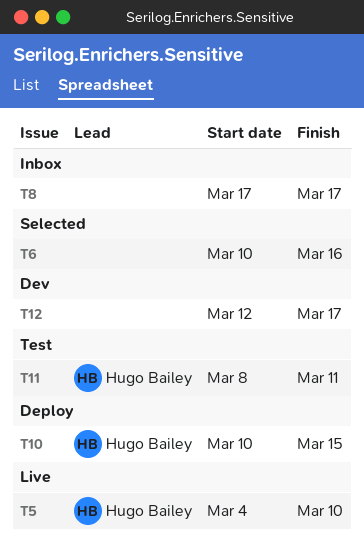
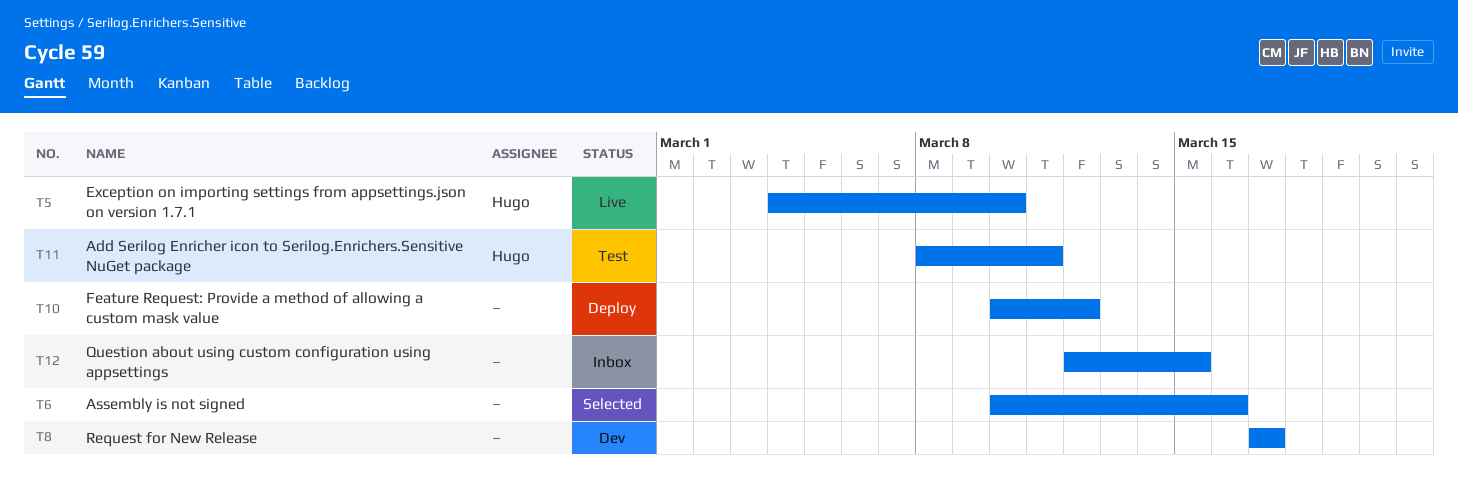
T8, status: Inbox -> Dev
T10, owner: Hugo Bailey -> none
T10, due: Mar 15 -> Mar 12
T12, status: Dev -> Inbox
T12, due: Mar 17 -> Mar 15

